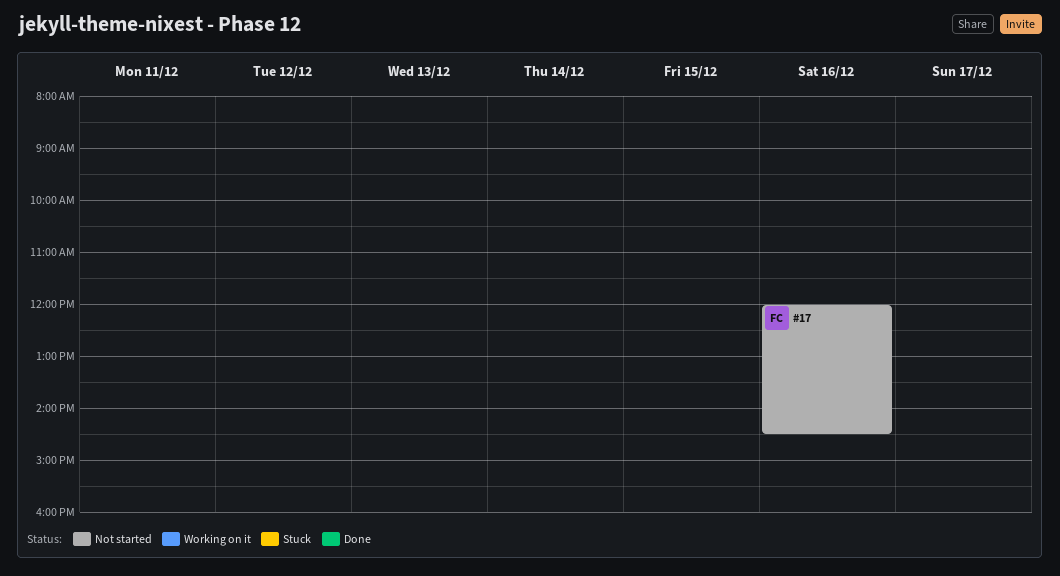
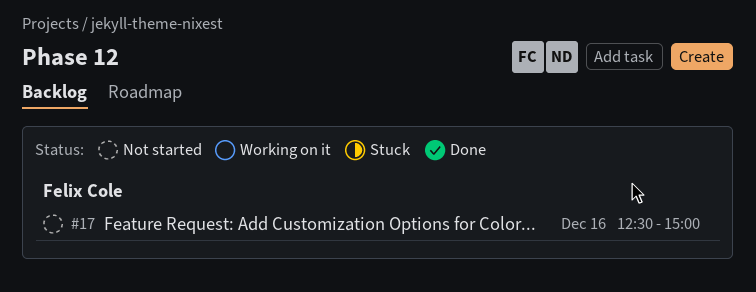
#17, begins: 12:00 -> 12:30
#17, ends: 14:30 -> 15:00

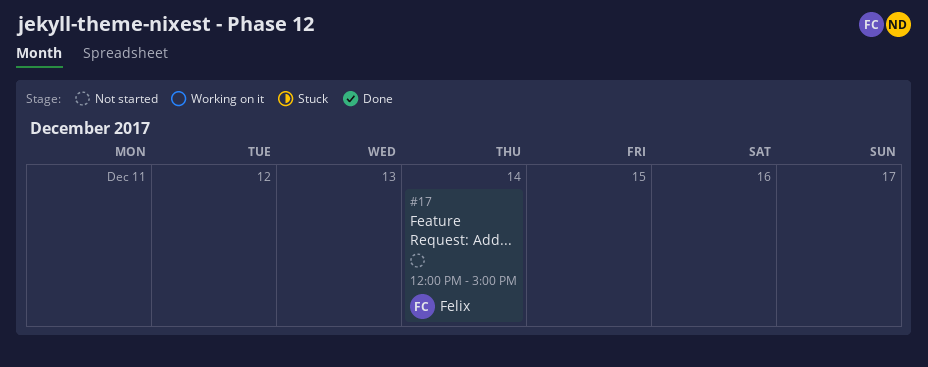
#17, day: Dec 16 -> Dec 14
#17, begins: 12:30 -> 12:00

